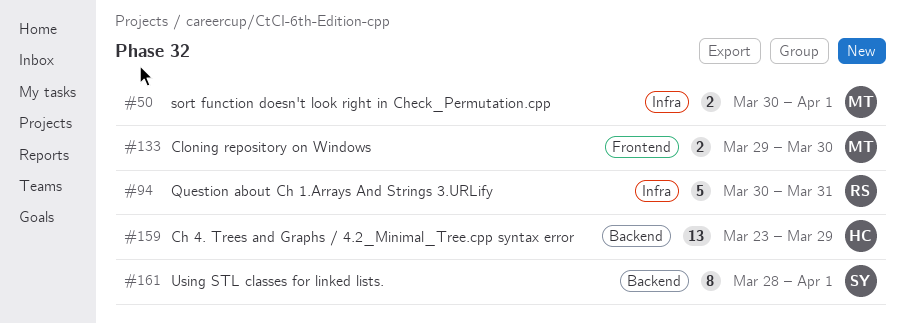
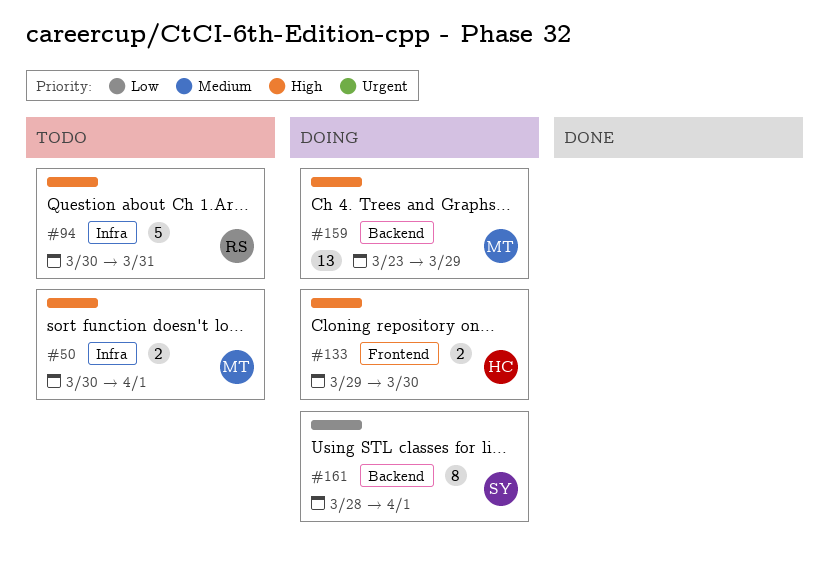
#133, owner: MT -> HC
#159, owner: HC -> MT

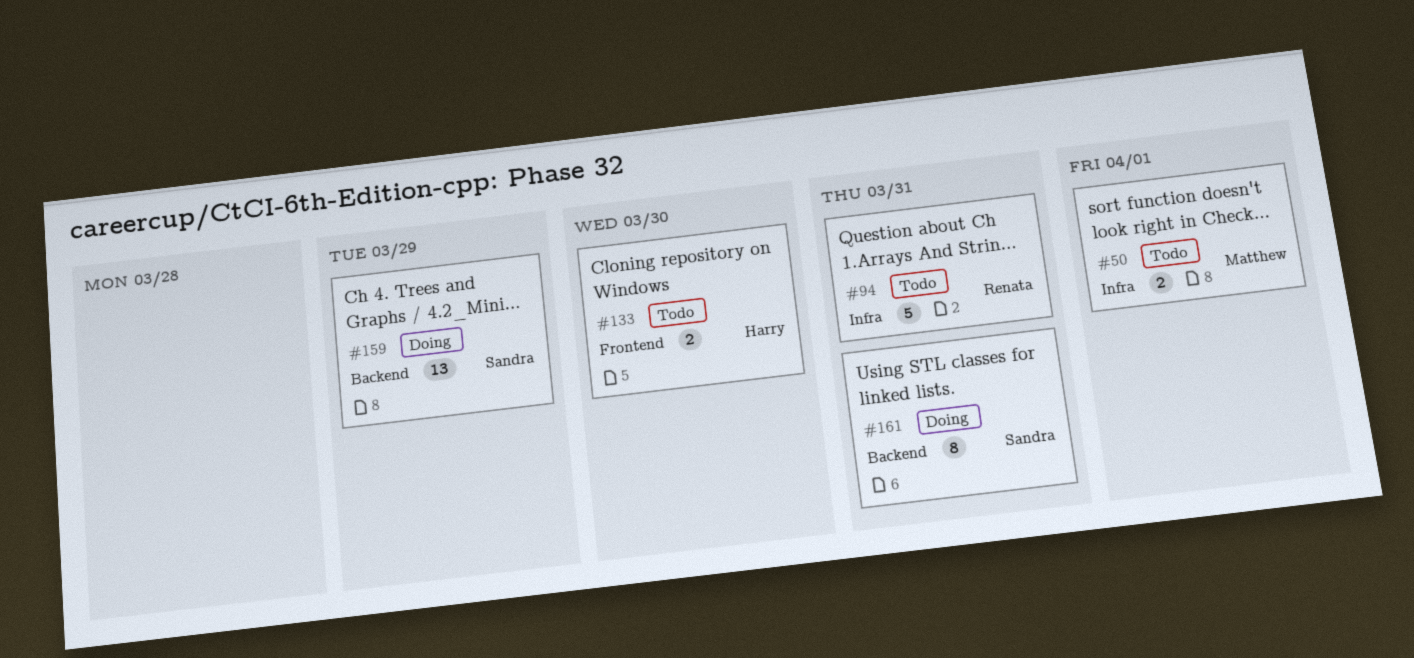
#133, status: Doing -> Todo
#159, owner: Matthew -> Sandra
#161, due: Apr 1 -> Mar 31

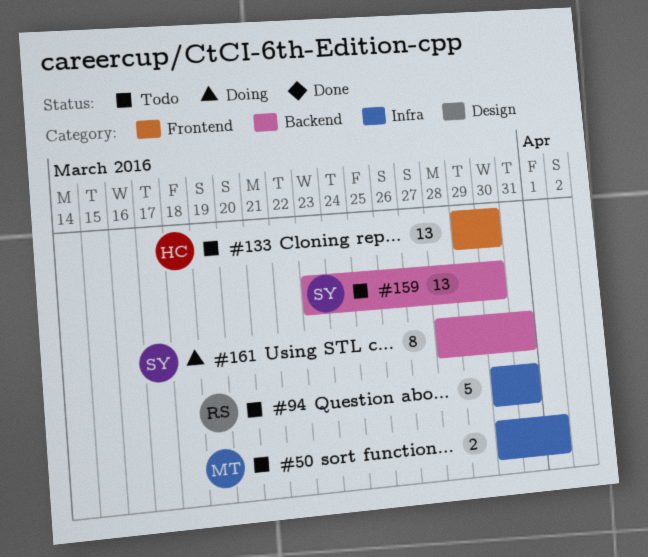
#133, estimate: 2 -> 13
#159, status: Doing -> Todo
#159, due: Mar 29 -> Mar 30

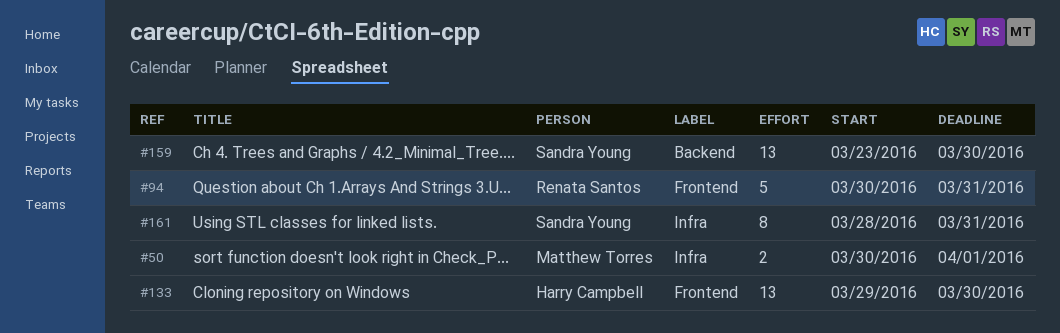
#94, label: Infra -> Frontend
#161, label: Backend -> Infra

